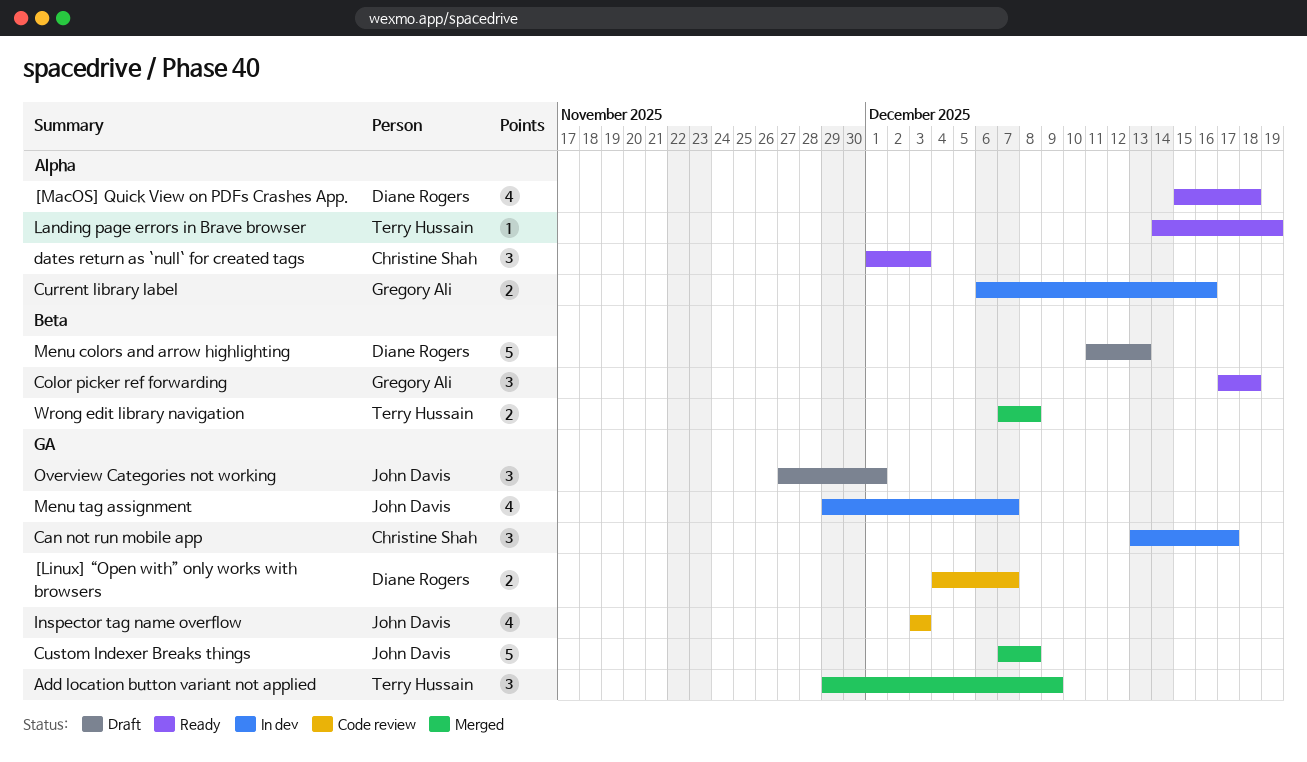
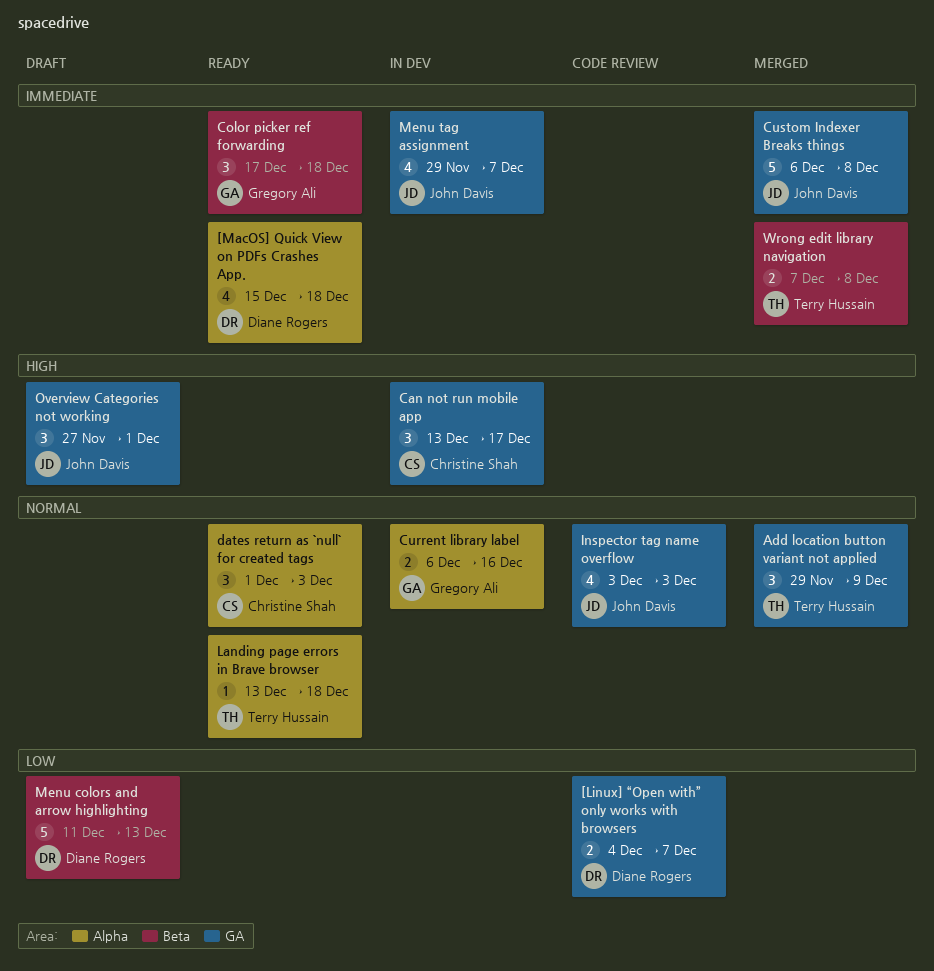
Custom Indexer Breaks things, start: Dec 7 -> Dec 6
Landing page errors in Brave browser, start: Dec 14 -> Dec 13
Landing page errors in Brave browser, due: Dec 19 -> Dec 18

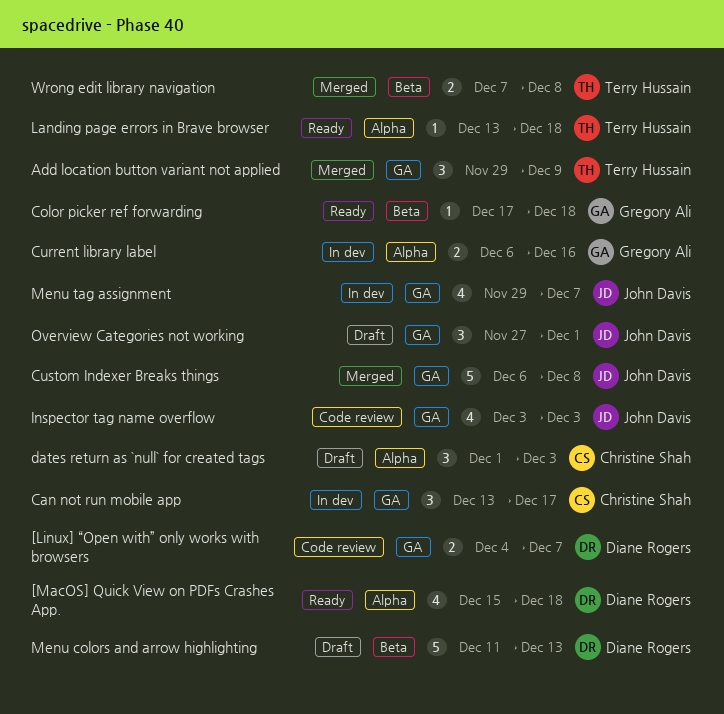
Color picker ref forwarding, estimate: 3 -> 1
dates return as `null` for created tags, status: Ready -> Draft

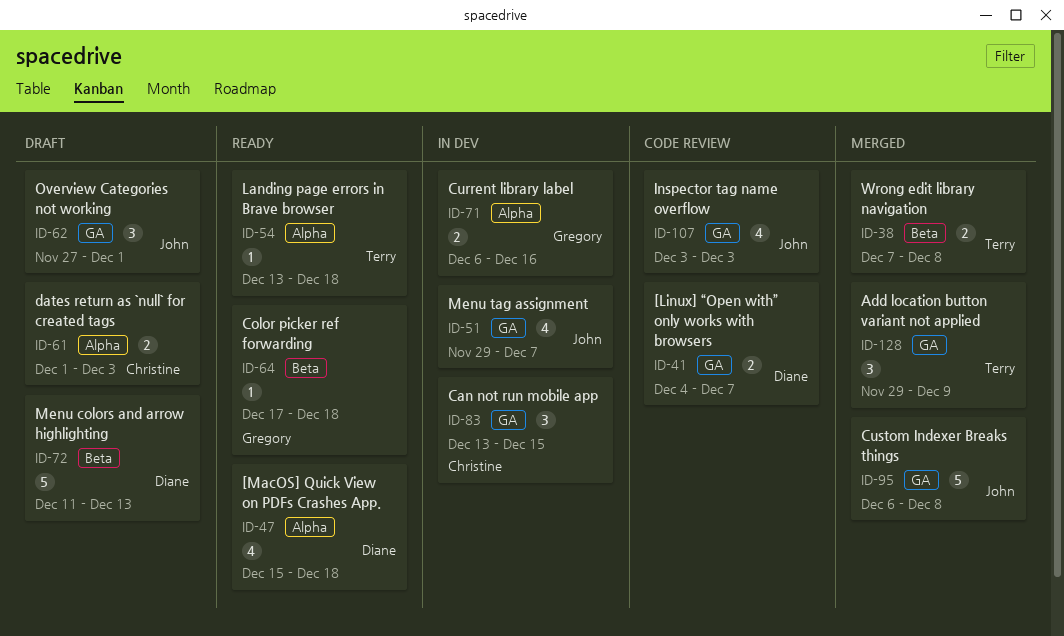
Can not run mobile app, due: Dec 17 -> Dec 15
dates return as `null` for created tags, estimate: 3 -> 2

